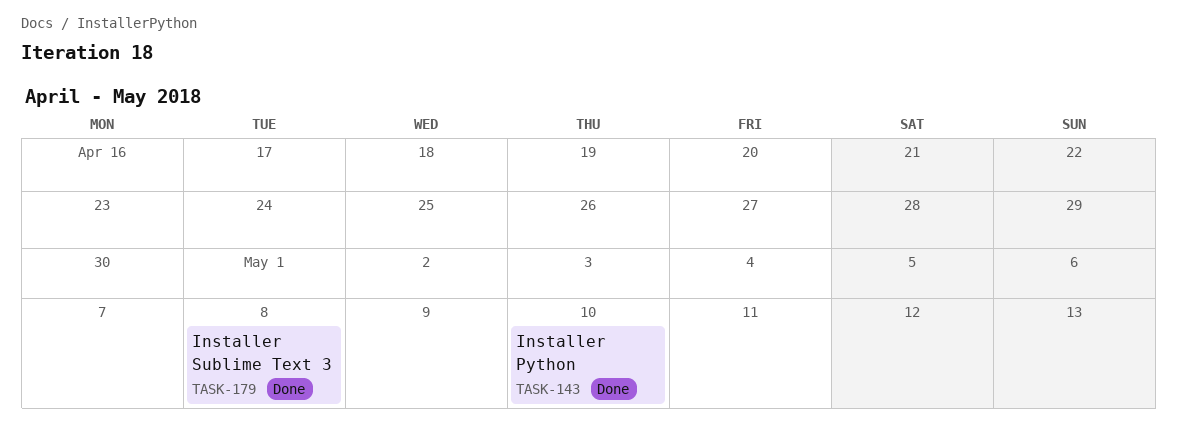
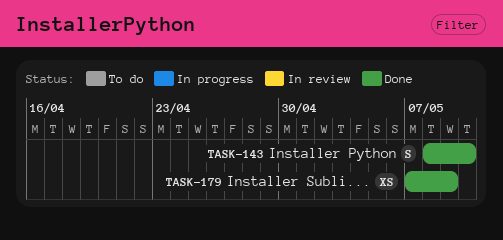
TASK-179, due: May 8 -> May 9

